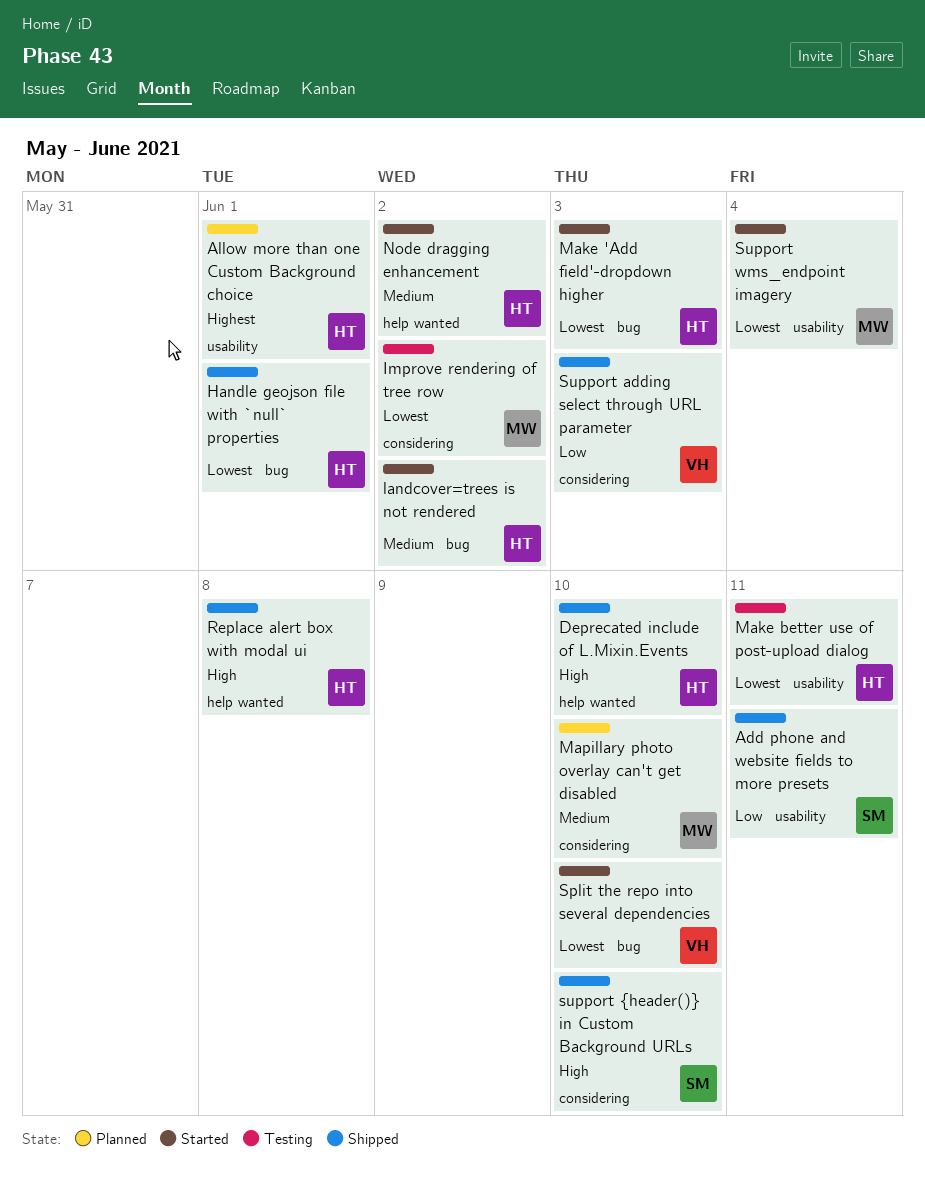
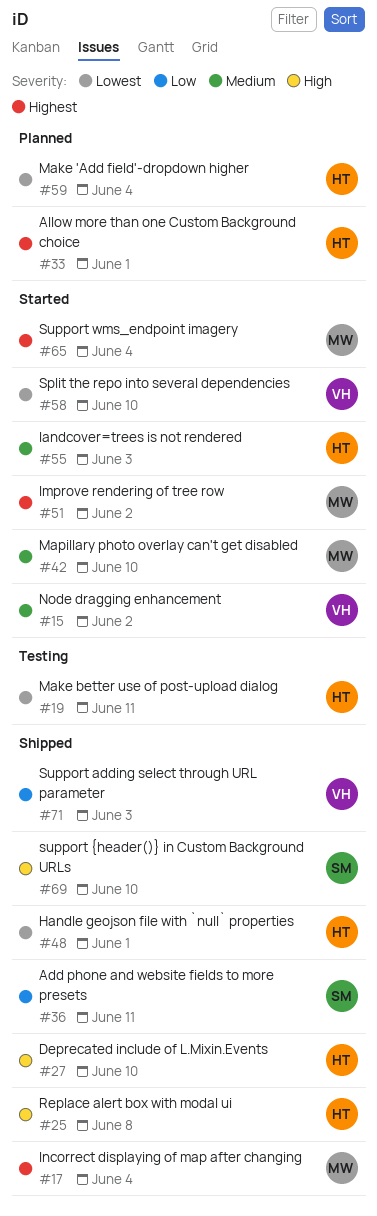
Improve rendering of tree row, status: Testing -> Started
Improve rendering of tree row, priority: Lowest -> Highest
Incorrect displaying of map after changing: none -> present
landcover=trees is not rendered, due: Jun 2 -> Jun 3
Make 'Add field'-dropdown higher, status: Started -> Planned
Make 'Add field'-dropdown higher, due: Jun 3 -> Jun 4
Mapillary photo overlay can't get disabled, status: Planned -> Started
Node dragging enhancement, owner: HT -> VH
Support wms_endpoint imagery, priority: Lowest -> Highest

